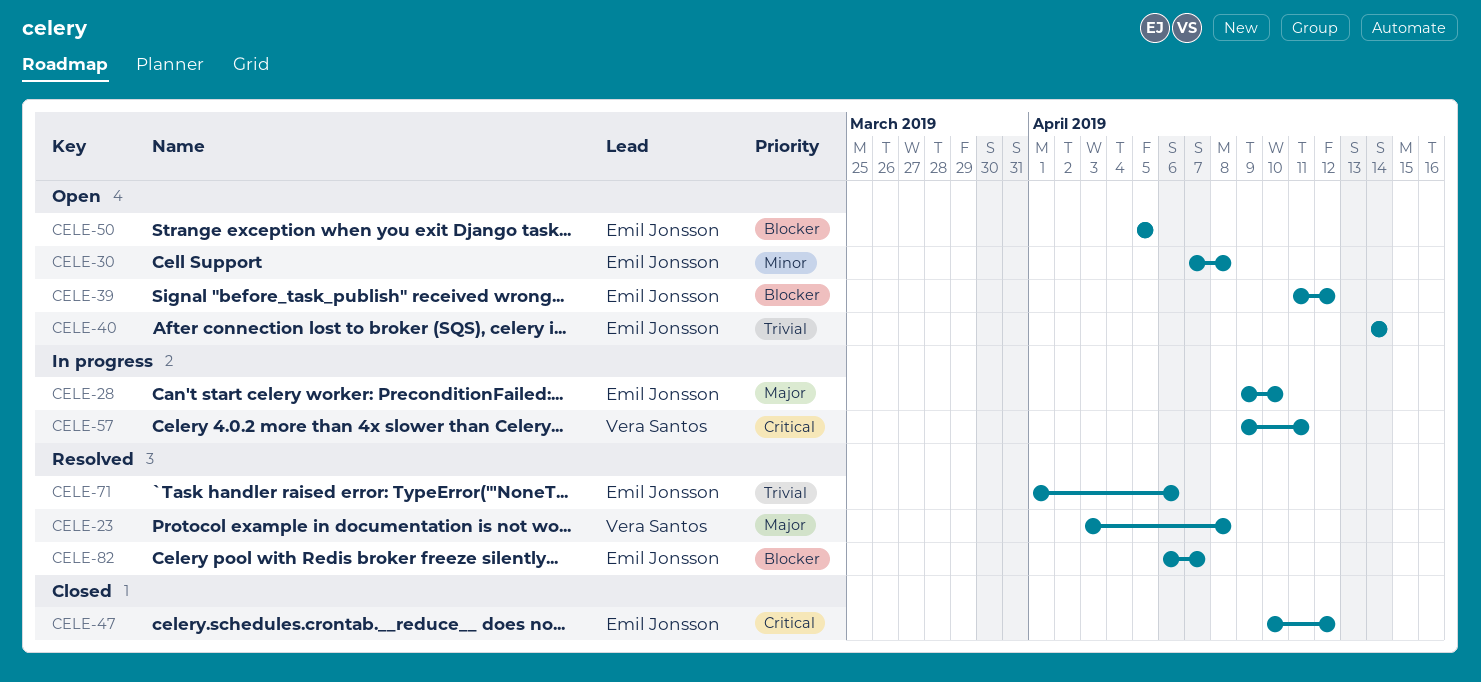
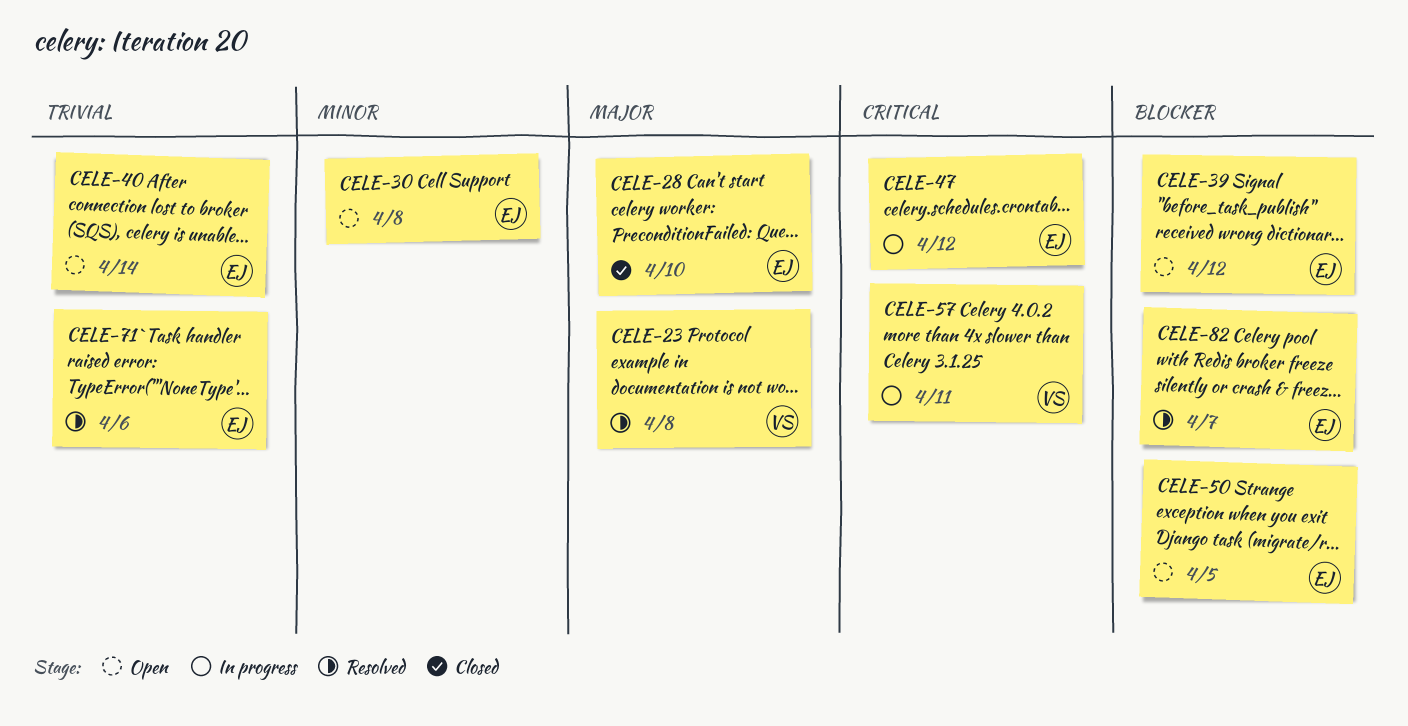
CELE-28, status: In progress -> Closed
CELE-47, status: Closed -> In progress

